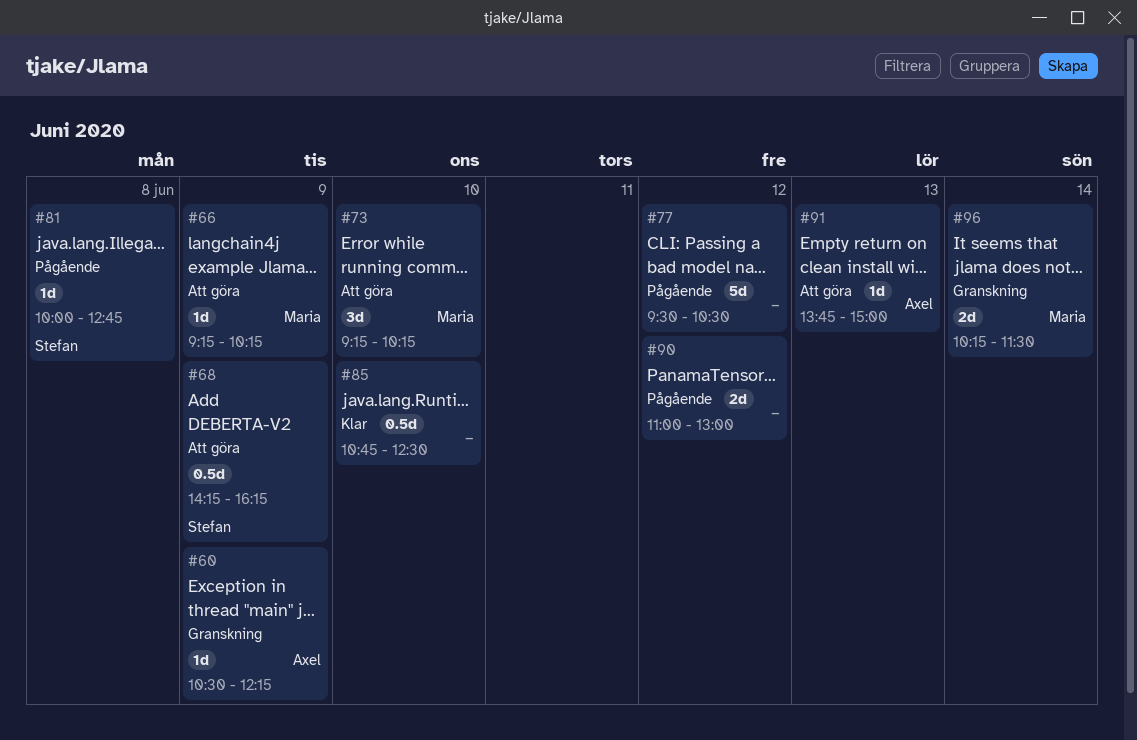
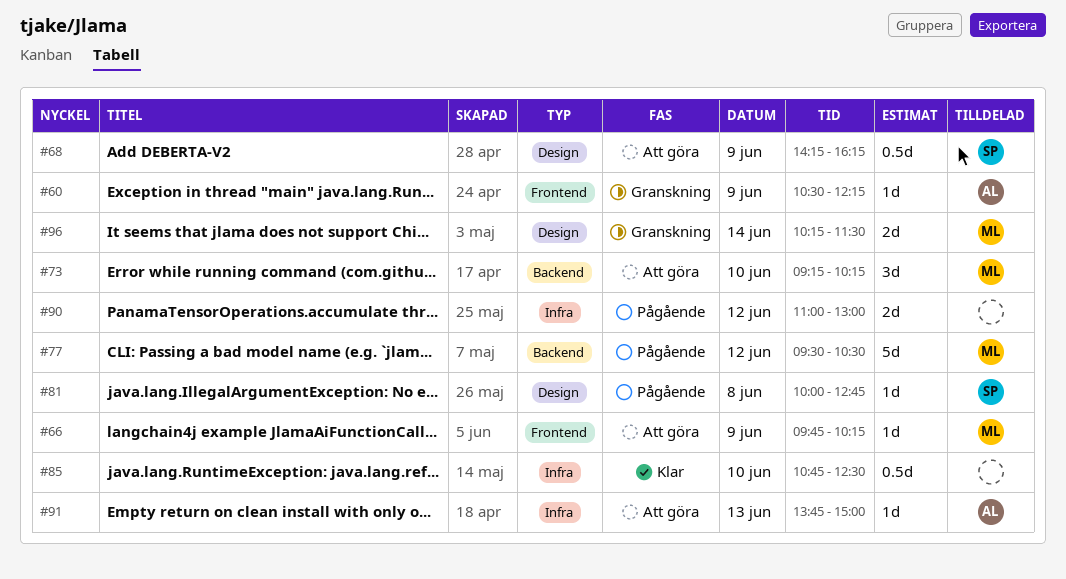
#66, begins: 09:15 -> 09:45
#77, owner: none -> Maria

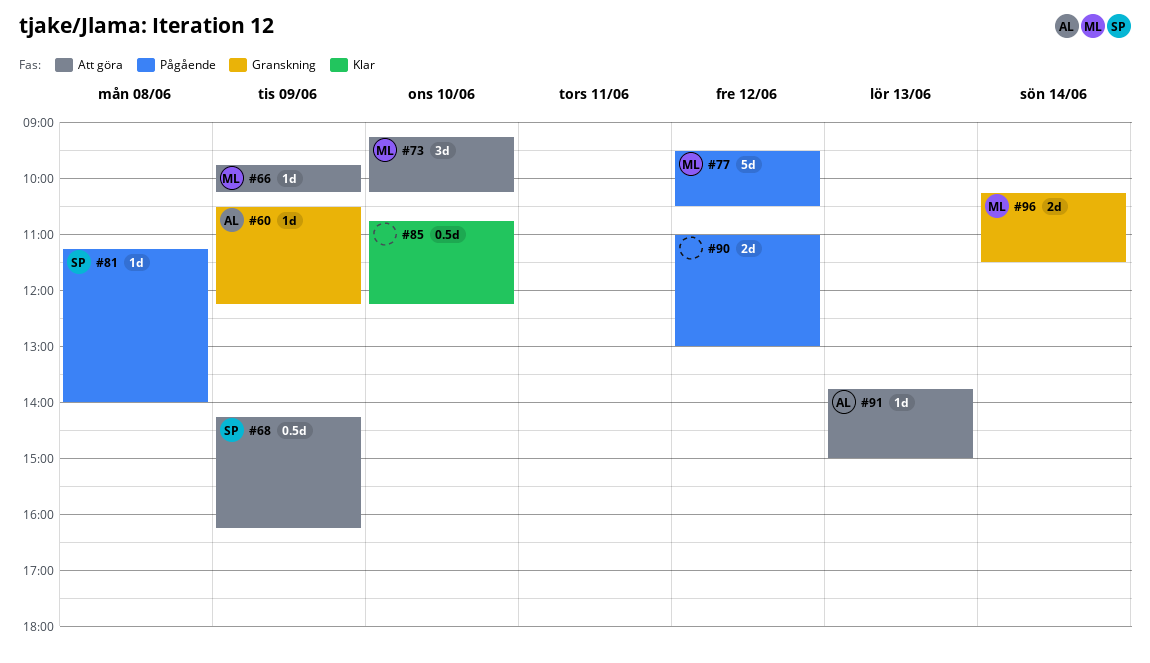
#81, begins: 10:00 -> 11:15
#81, ends: 12:45 -> 14:00
#85, ends: 12:30 -> 12:15

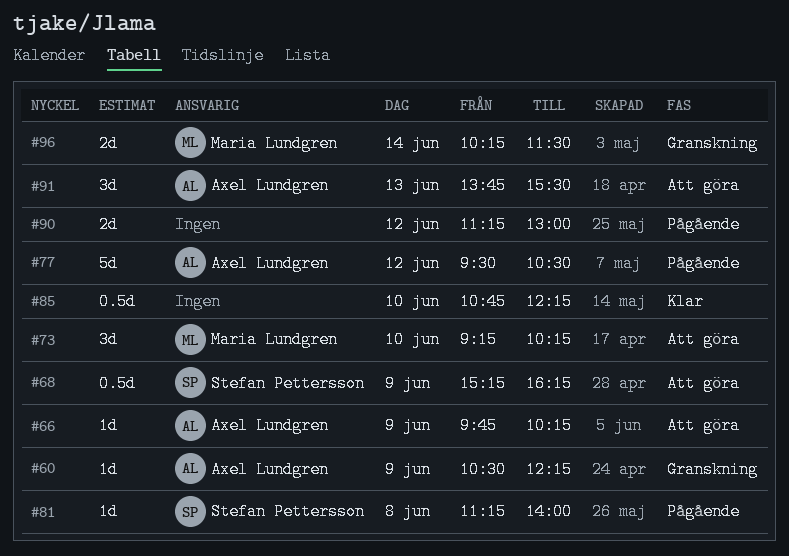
#66, owner: Maria Lundgren -> Axel Lundgren
#68, begins: 14:15 -> 15:15
#77, owner: Maria Lundgren -> Axel Lundgren
#90, begins: 11:00 -> 11:15
#91, estimate: 1d -> 3d
#91, ends: 15:00 -> 15:30

